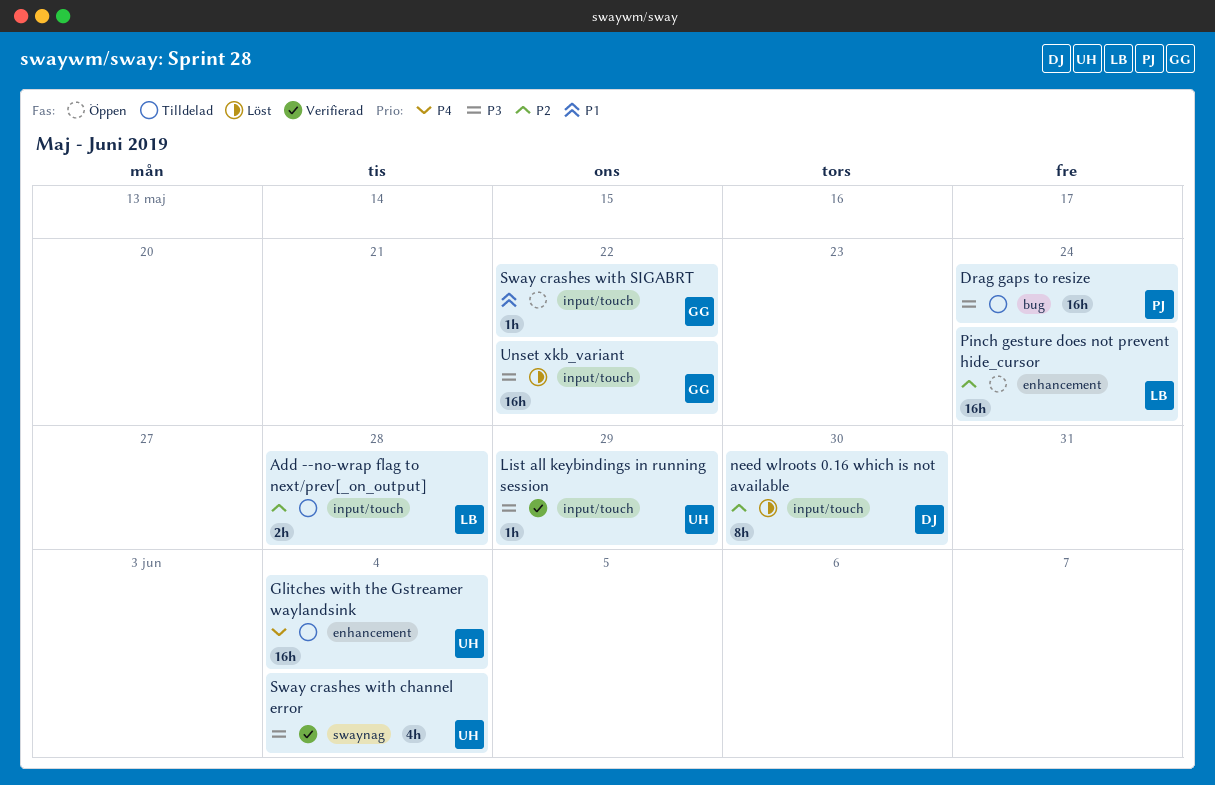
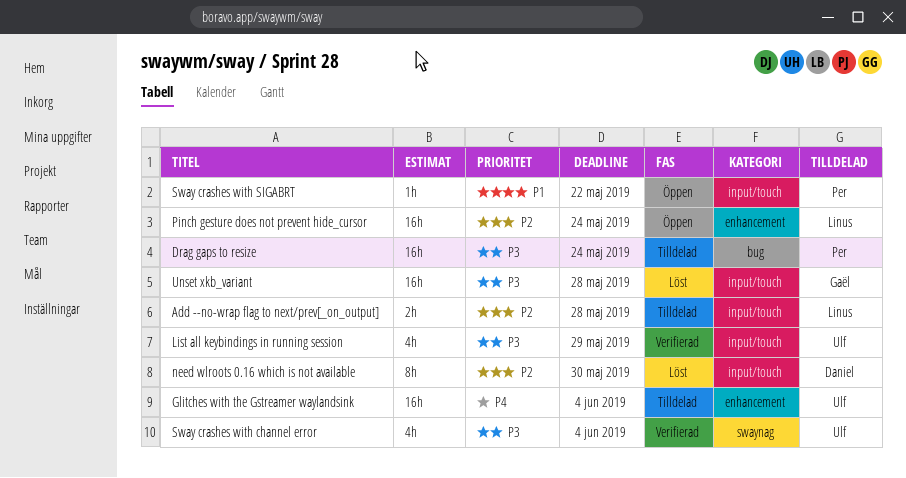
List all keybindings in running session, estimate: 1h -> 4h
Sway crashes with SIGABRT, owner: Gaël -> Per
Unset xkb_variant, due: May 22 -> May 28

